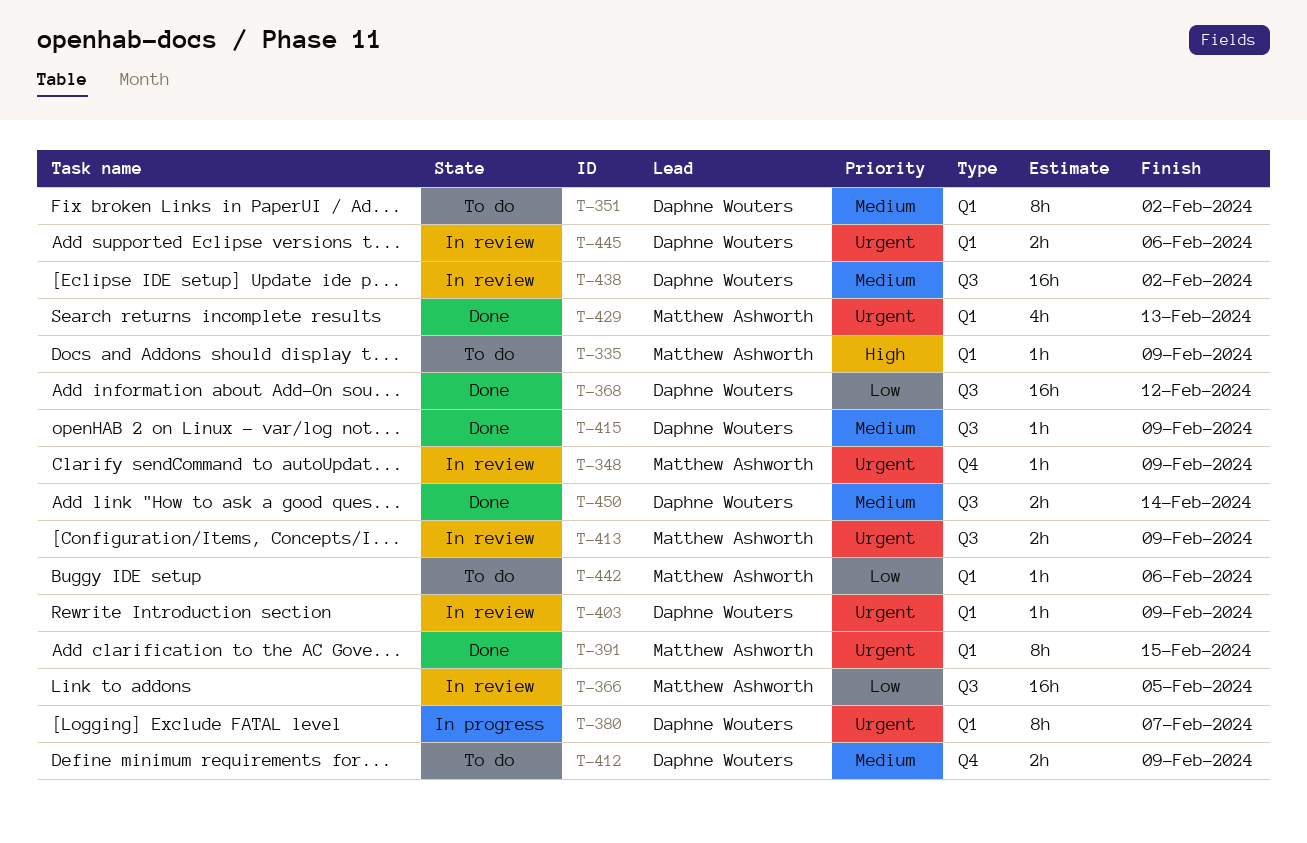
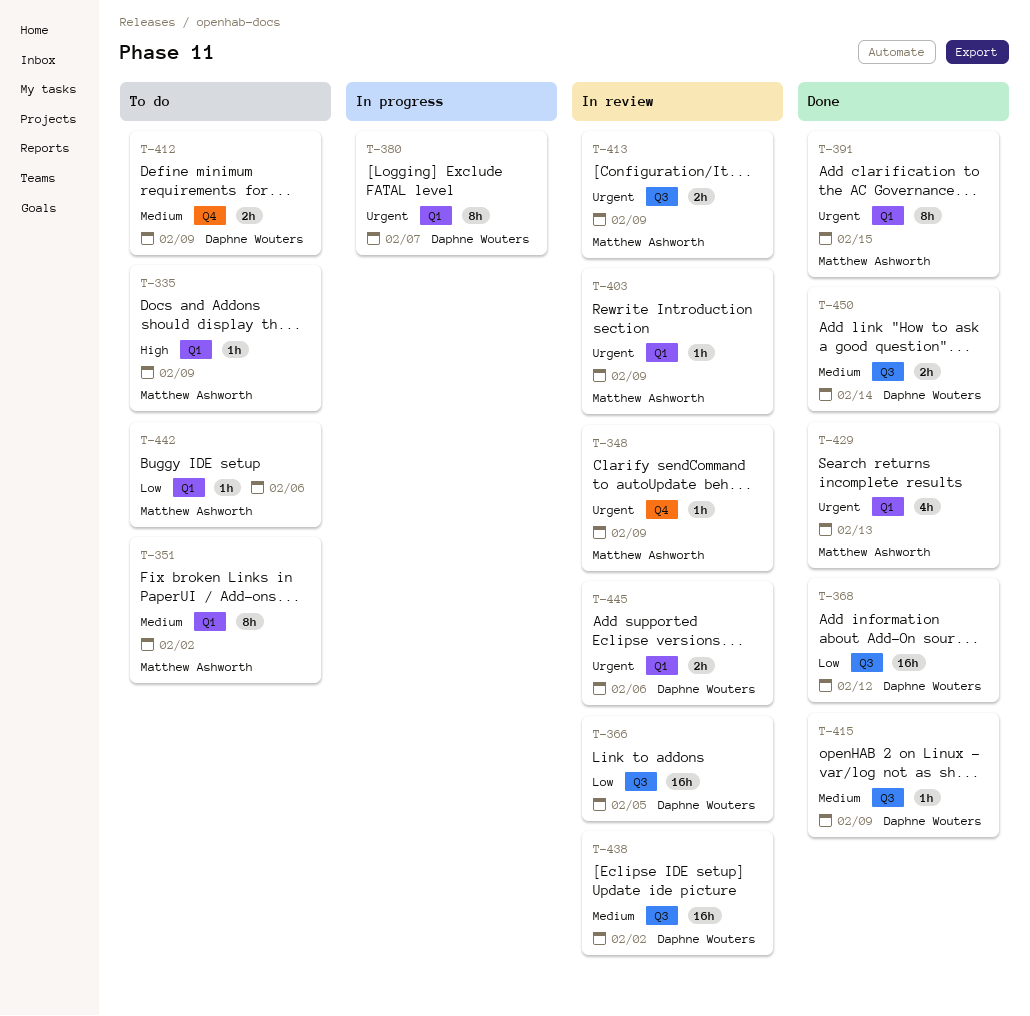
T-351, owner: Daphne Wouters -> Matthew Ashworth
T-366, owner: Matthew Ashworth -> Daphne Wouters
T-403, owner: Daphne Wouters -> Matthew Ashworth

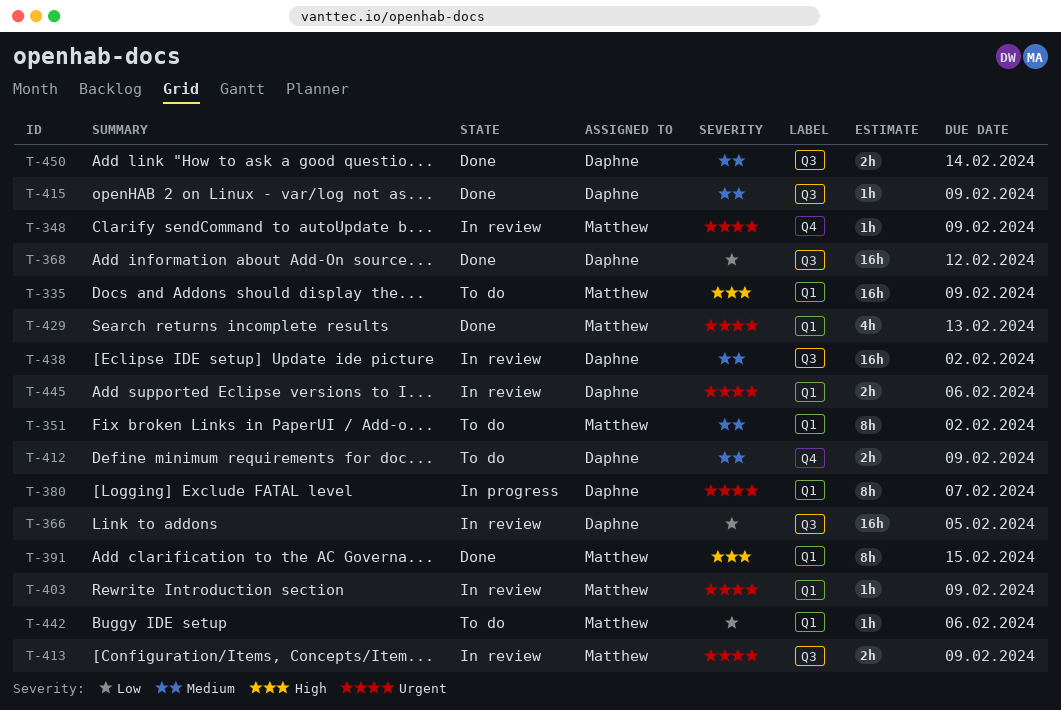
T-335, estimate: 1h -> 16h
T-391, priority: Urgent -> High

